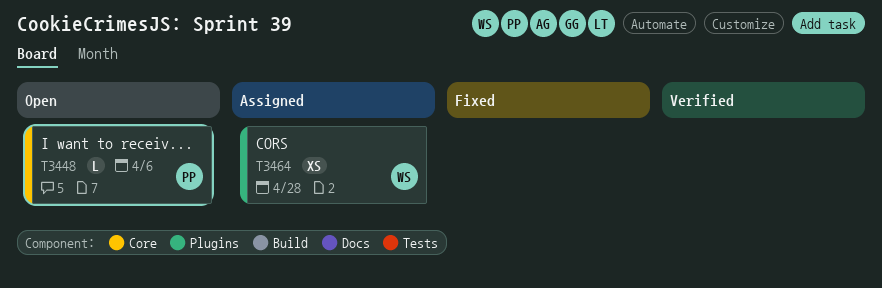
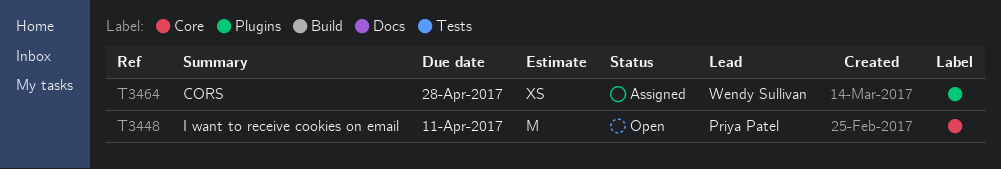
T3448, estimate: L -> M
T3448, due: Apr 6 -> Apr 11

